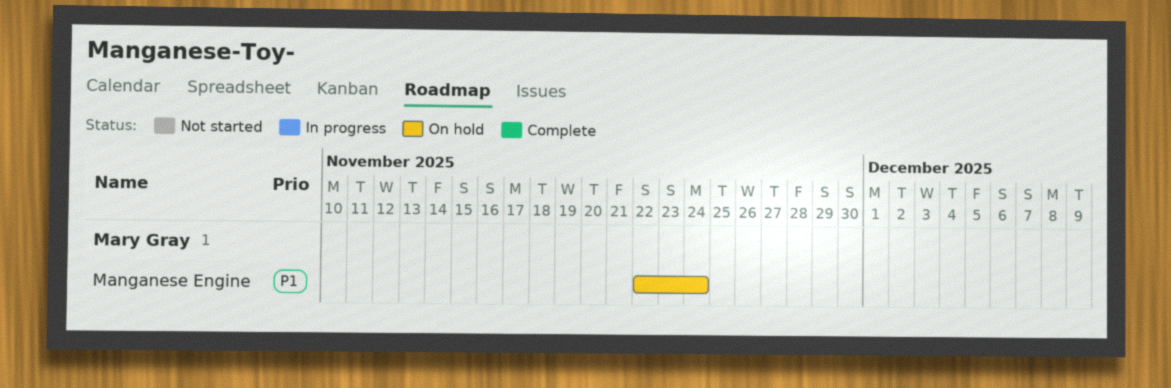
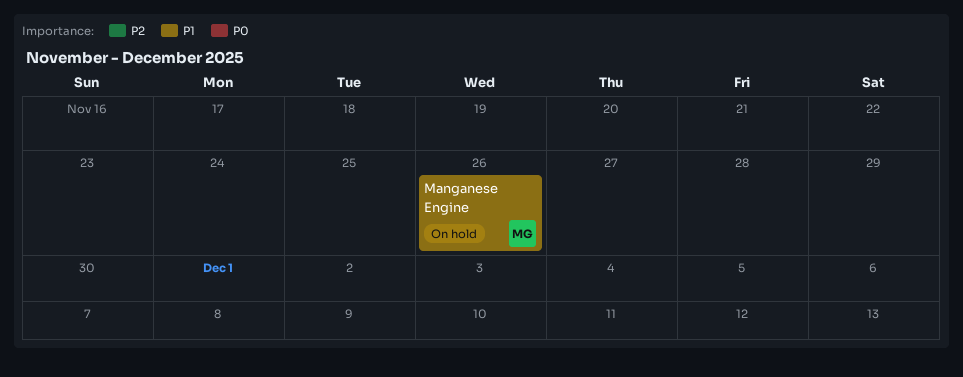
Manganese Engine, due: Nov 24 -> Nov 26

